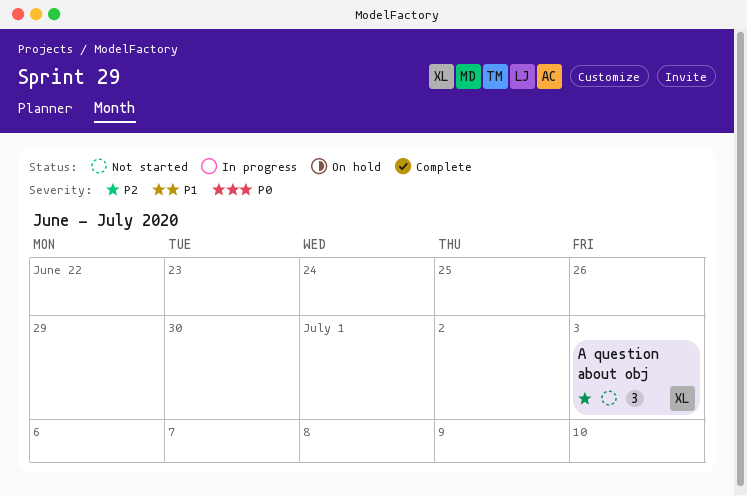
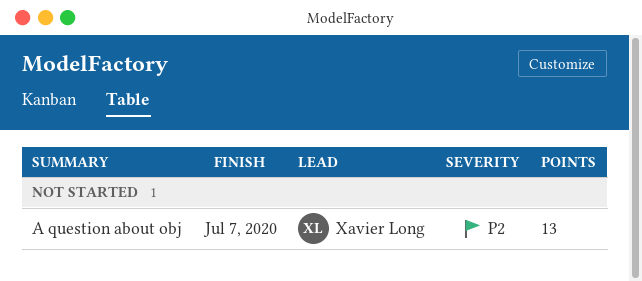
A question about obj, estimate: 3 -> 13
A question about obj, due: Jul 3 -> Jul 7

